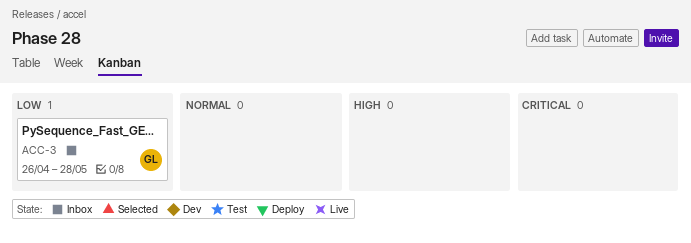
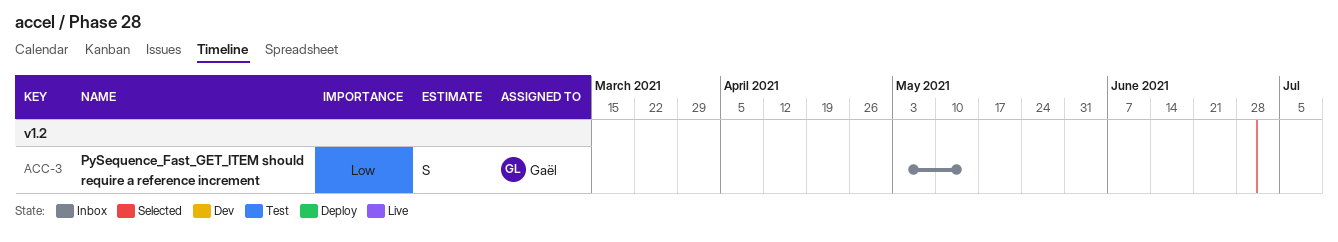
ACC-3, start: Apr 26 -> May 3
ACC-3, due: May 28 -> May 14

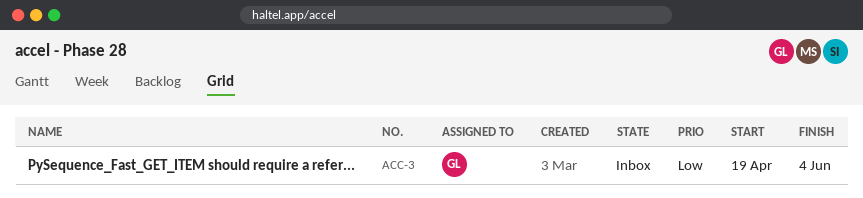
ACC-3, start: May 3 -> Apr 19
ACC-3, due: May 14 -> Jun 4

